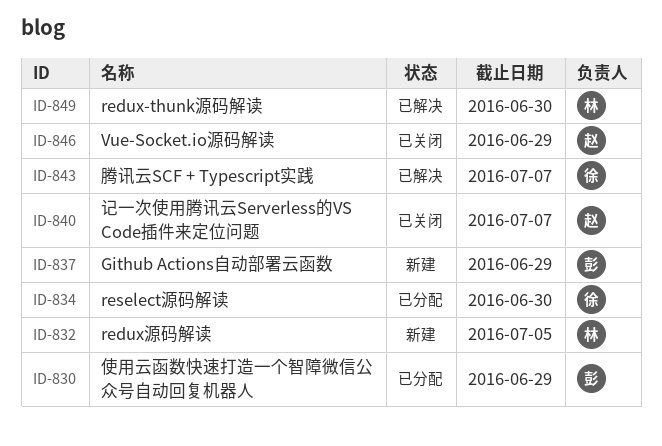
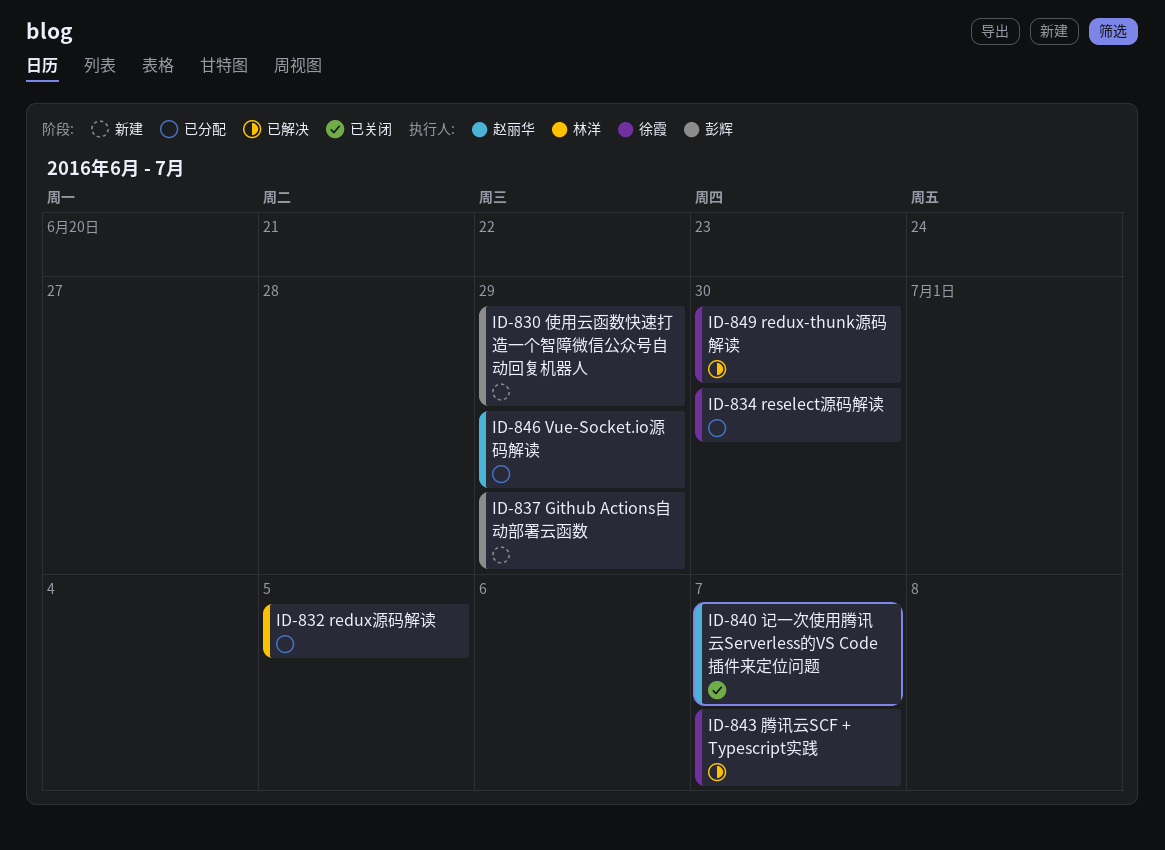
ID-830, status: 已分配 -> 新建
ID-832, status: 新建 -> 已分配
ID-846, status: 已关闭 -> 已分配
ID-849, owner: 林洋 -> 徐霞

